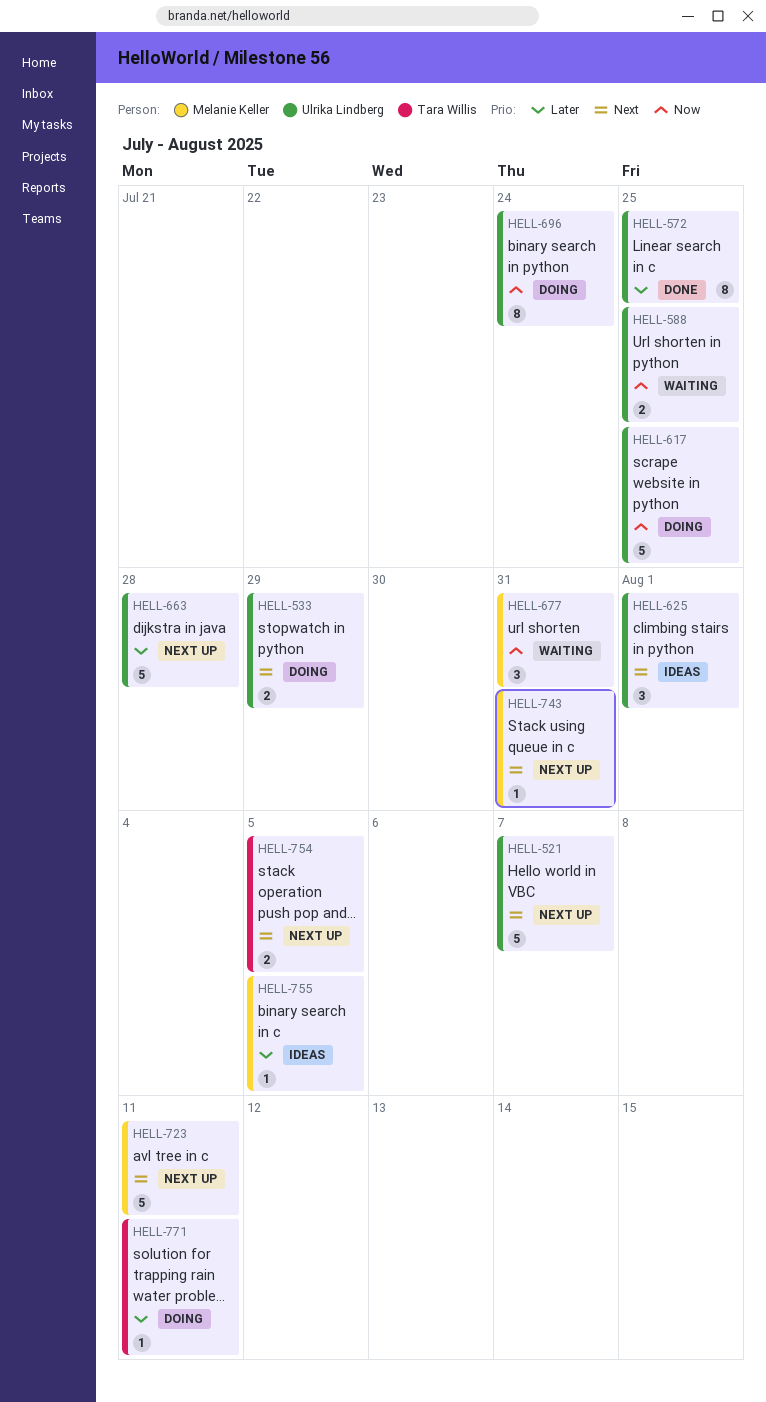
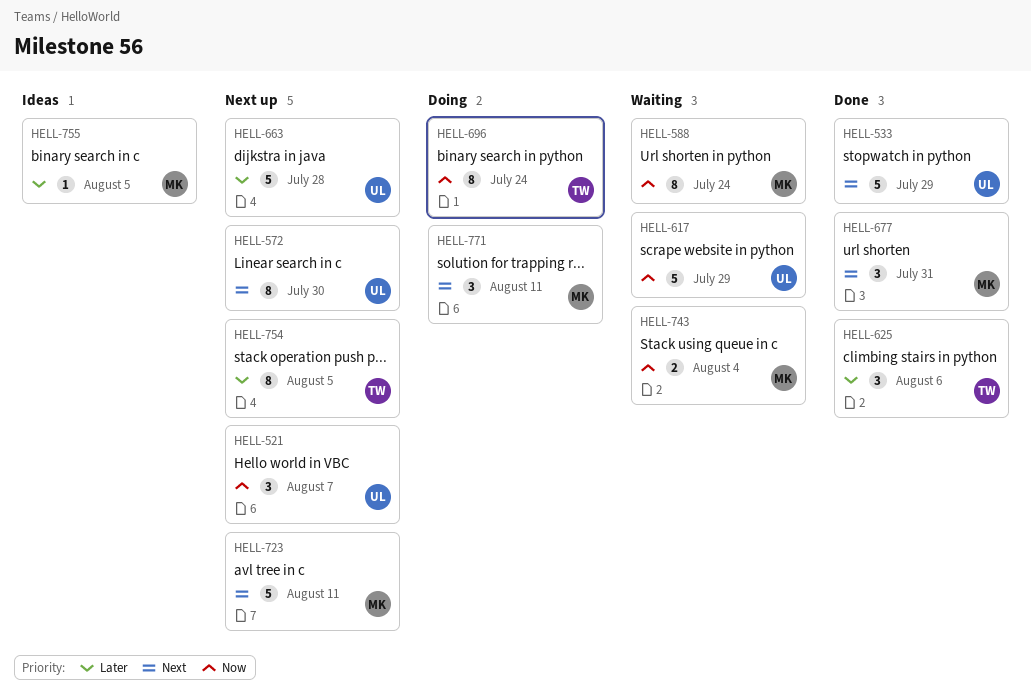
HELL-521, priority: Next -> Now
HELL-521, estimate: 5 -> 3
HELL-533, status: Doing -> Done
HELL-533, estimate: 2 -> 5
HELL-572, status: Done -> Next up
HELL-572, priority: Later -> Next
HELL-572, due: Jul 25 -> Jul 30
HELL-588, owner: Ulrika Lindberg -> Melanie Keller
HELL-588, estimate: 2 -> 8
HELL-588, due: Jul 25 -> Jul 24
HELL-617, status: Doing -> Waiting
HELL-617, due: Jul 25 -> Jul 29
HELL-625, status: Ideas -> Done
HELL-625, owner: Ulrika Lindberg -> Tara Willis
HELL-625, priority: Next -> Later
HELL-625, due: Aug 1 -> Aug 6
HELL-677, status: Waiting -> Done
HELL-677, priority: Now -> Next
HELL-696, owner: Ulrika Lindberg -> Tara Willis
HELL-743, status: Next up -> Waiting
HELL-743, priority: Next -> Now
HELL-743, estimate: 1 -> 2
HELL-743, due: Jul 31 -> Aug 4
HELL-754, priority: Next -> Later
HELL-754, estimate: 2 -> 8
HELL-771, owner: Tara Willis -> Melanie Keller
HELL-771, priority: Later -> Next
HELL-771, estimate: 1 -> 3

